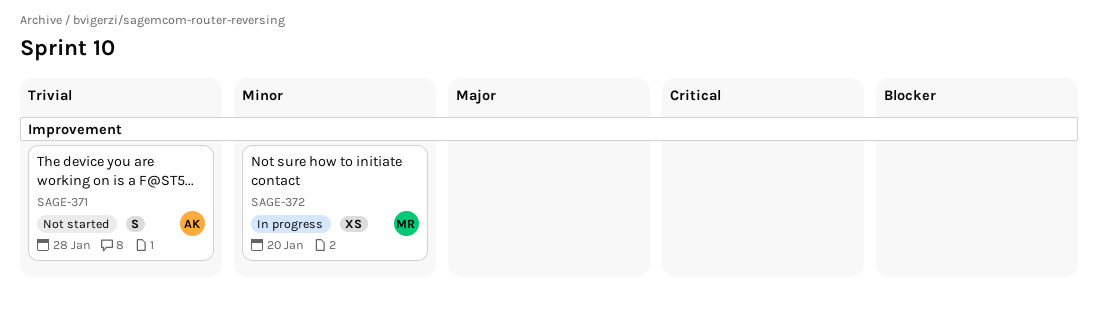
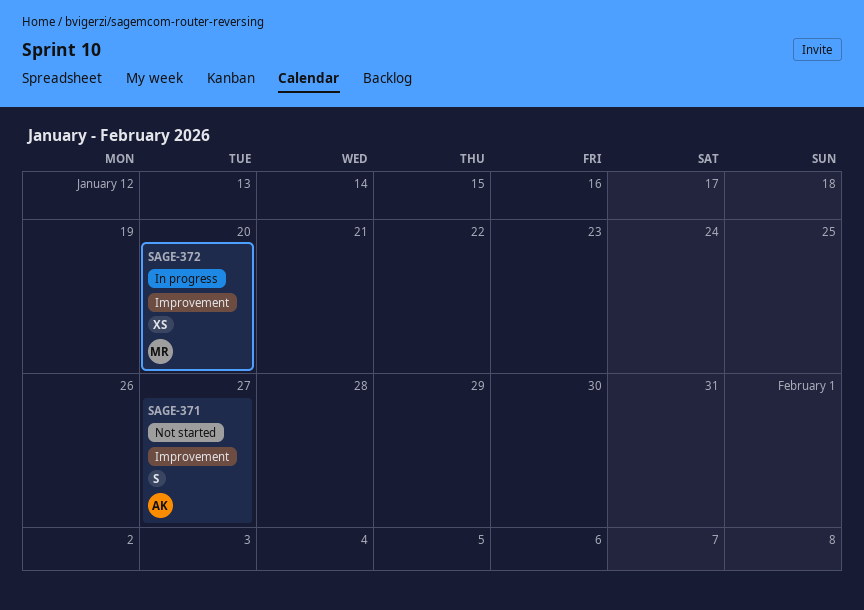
SAGE-371, due: Jan 28 -> Jan 27

